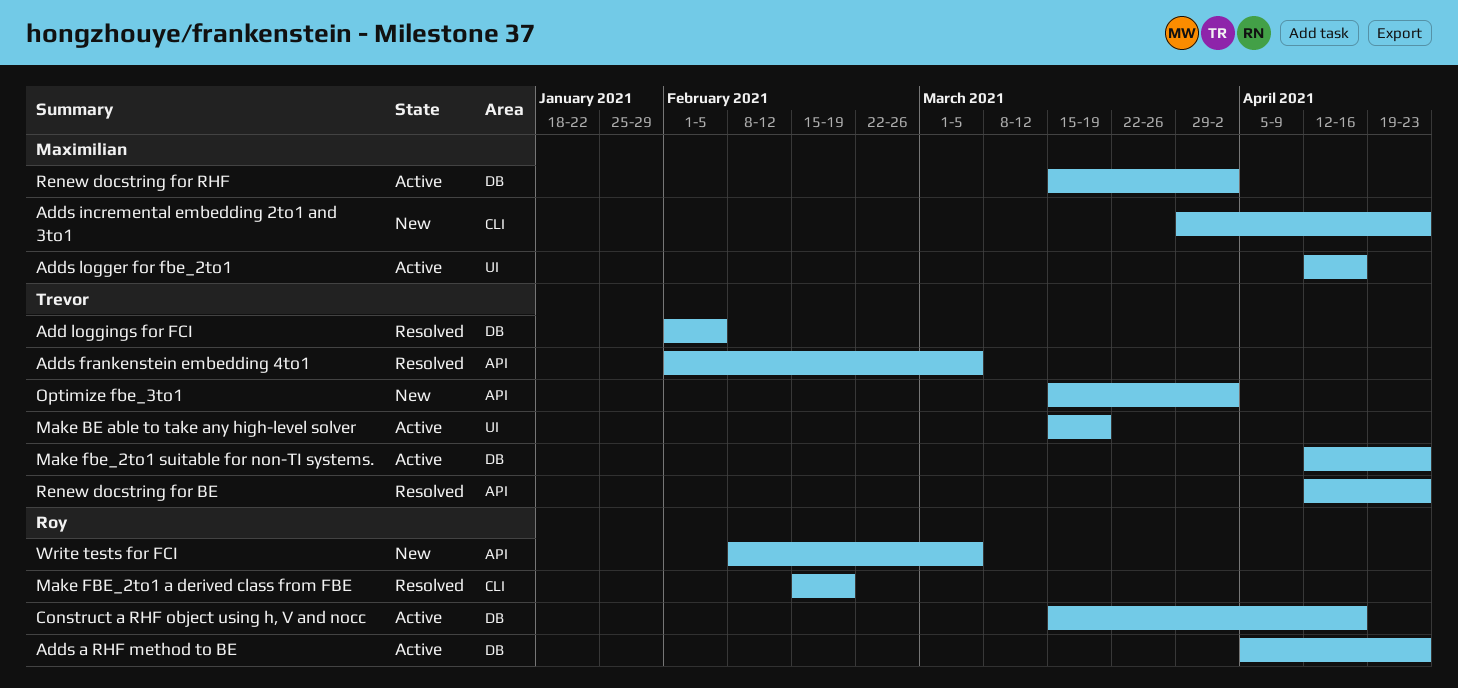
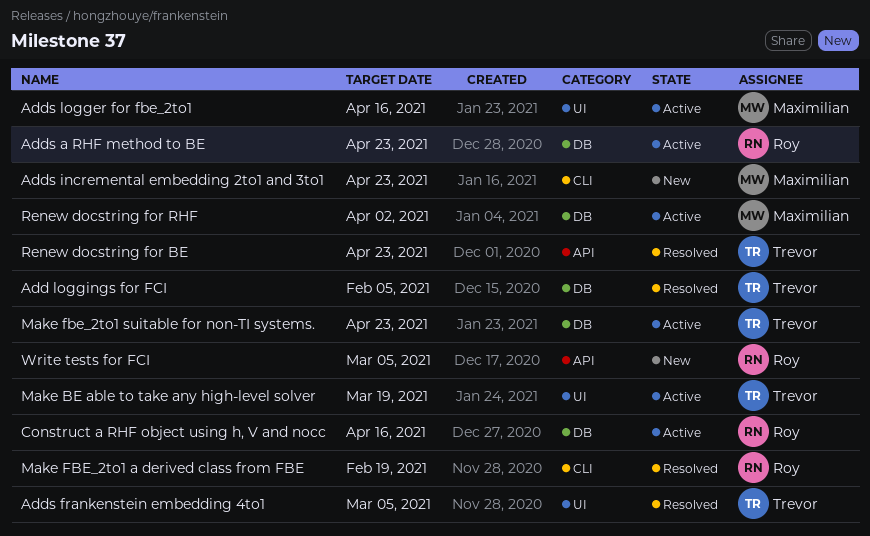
Adds frankenstein embedding 4to1, label: API -> UI
Optimize fbe_3to1: present -> none

